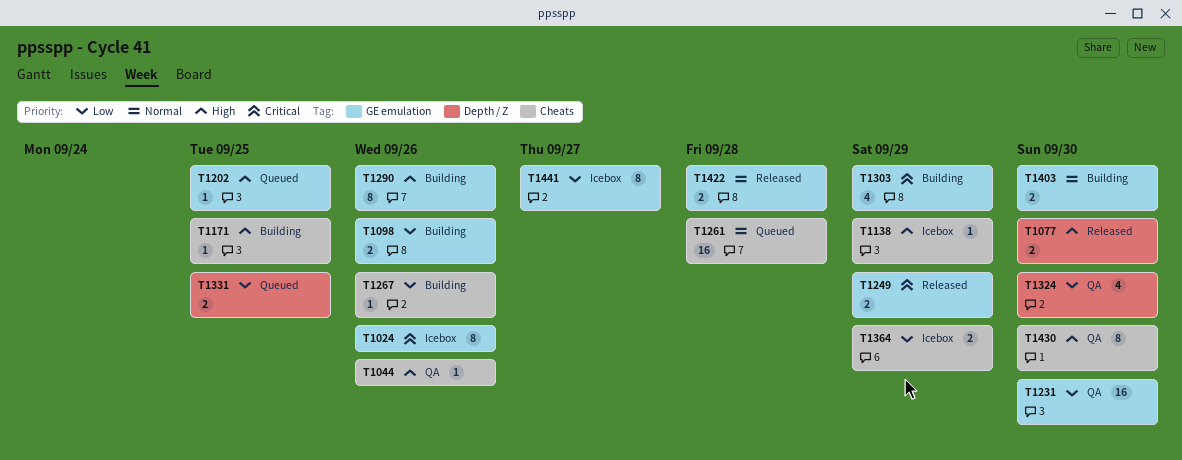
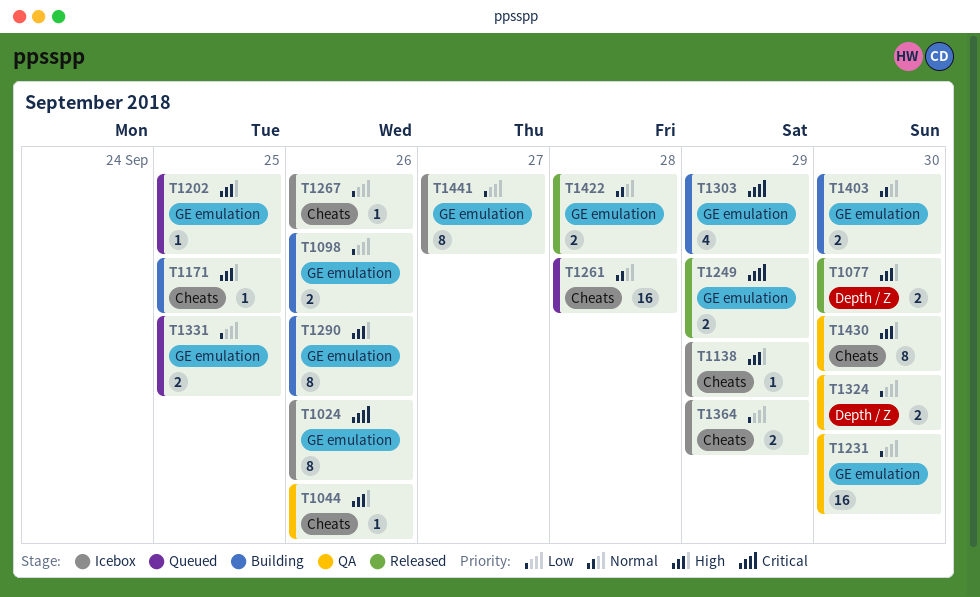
T1267, status: Building -> Icebox
T1324, estimate: 4 -> 2
T1331, label: Depth / Z -> GE emulation

